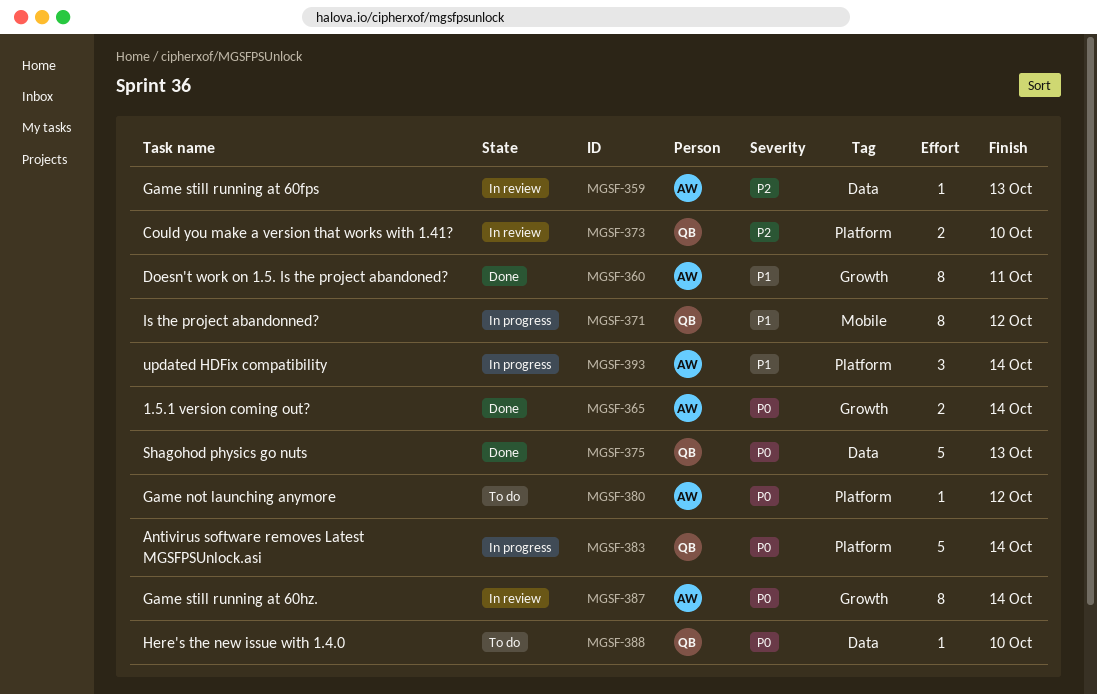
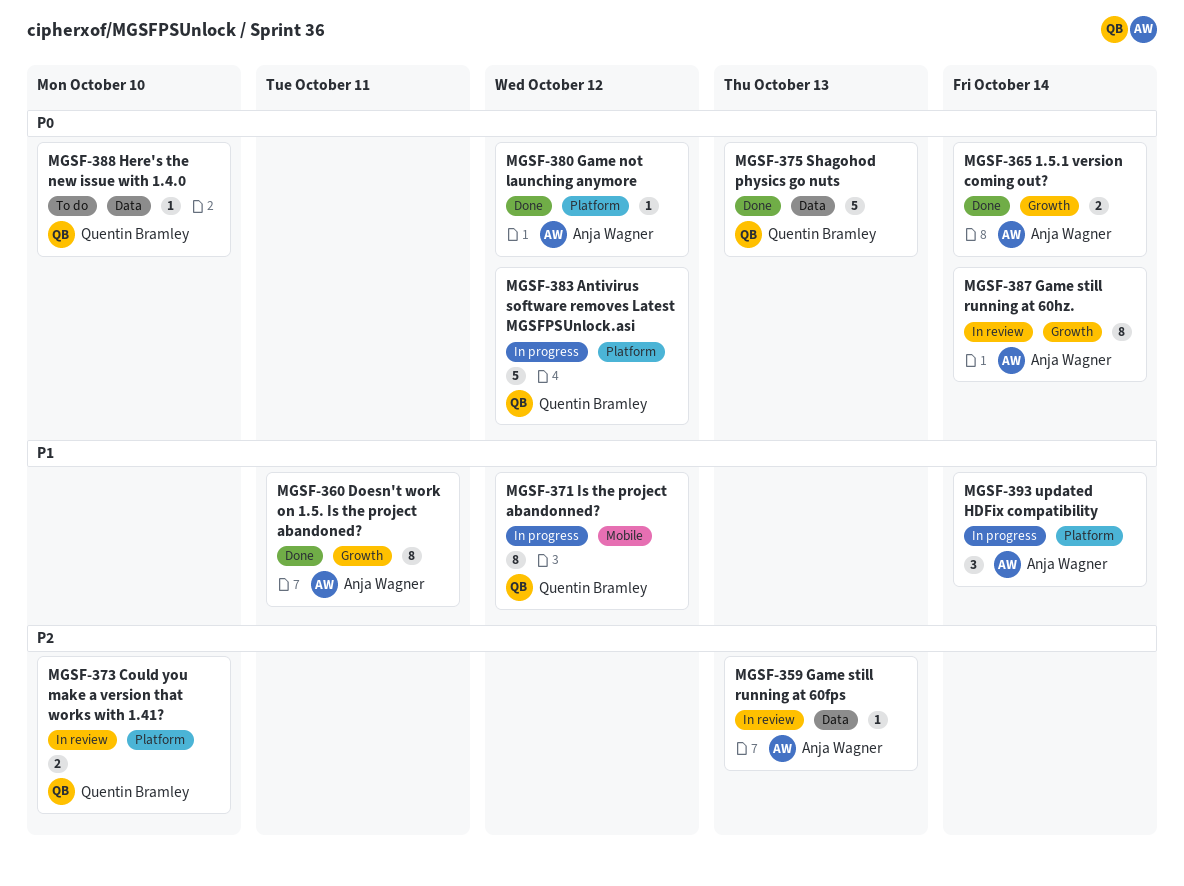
MGSF-380, status: To do -> Done
MGSF-383, due: Oct 14 -> Oct 12

